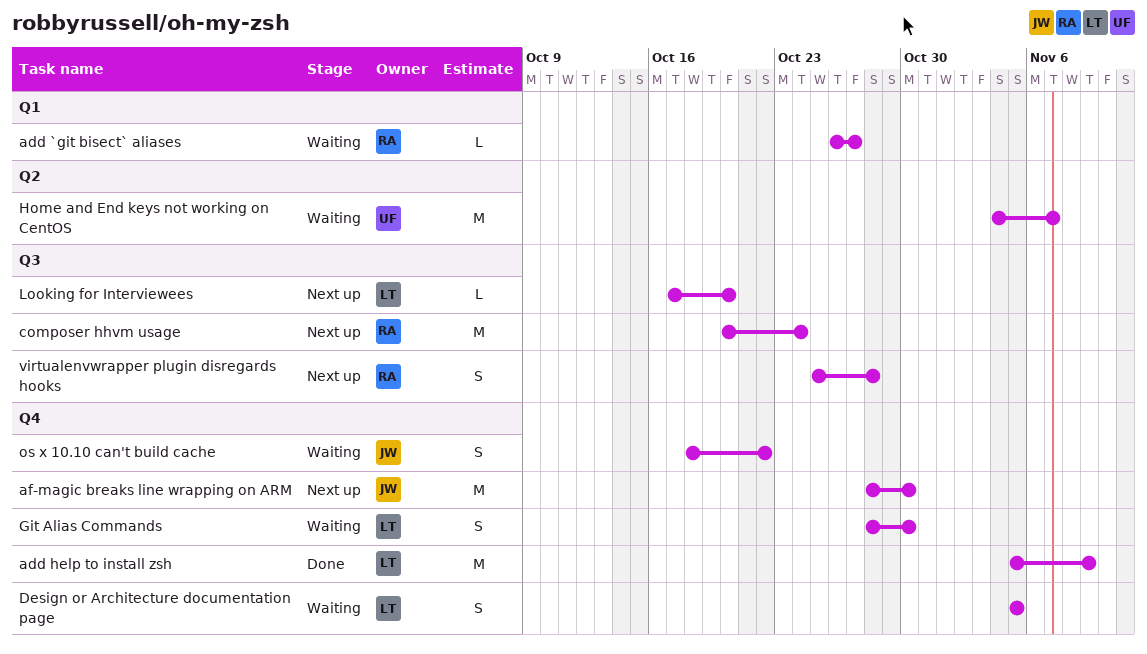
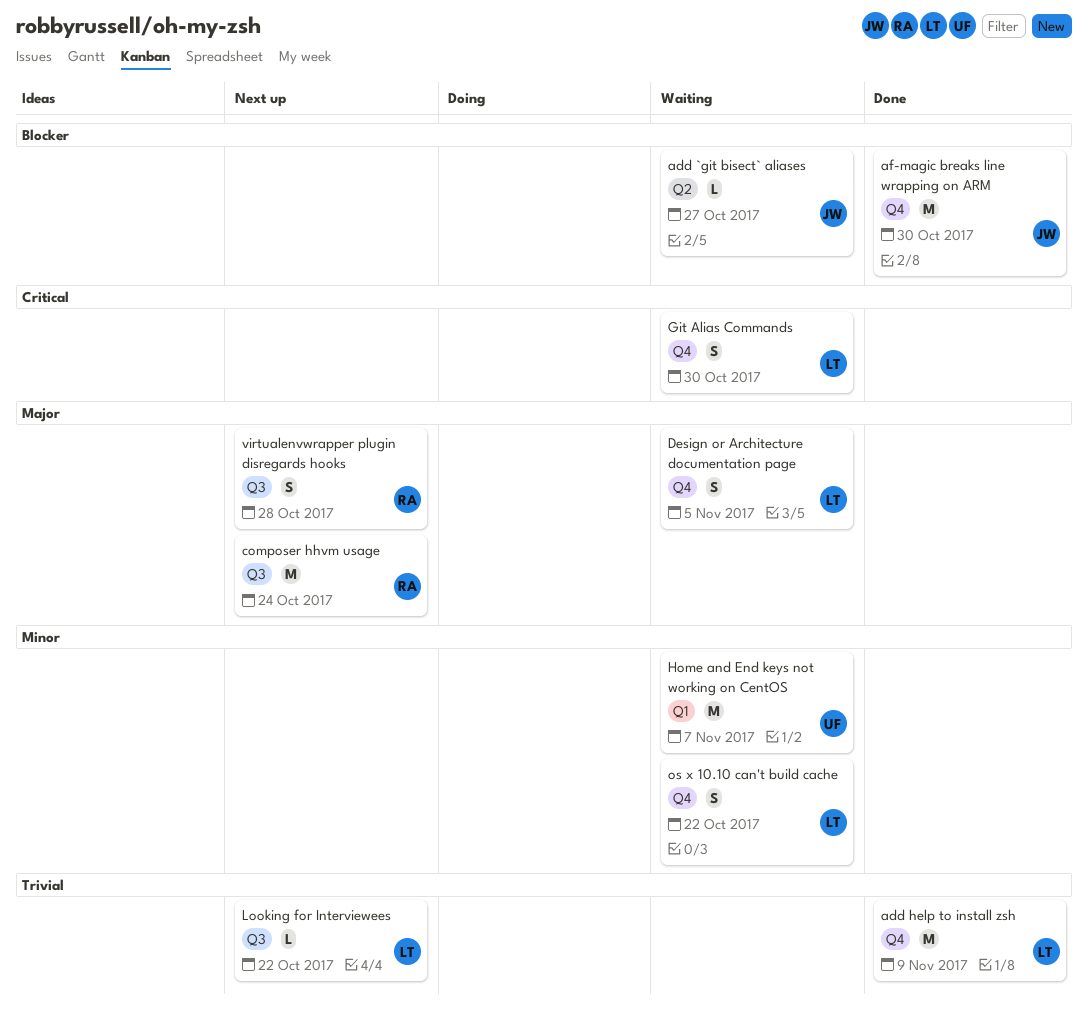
add `git bisect` aliases, owner: RA -> JW
add `git bisect` aliases, label: Q1 -> Q2
af-magic breaks line wrapping on ARM, status: Next up -> Done
Home and End keys not working on CentOS, label: Q2 -> Q1
Looking for Interviewees, due: Oct 20 -> Oct 22
os x 10.10 can't build cache, owner: JW -> LT

